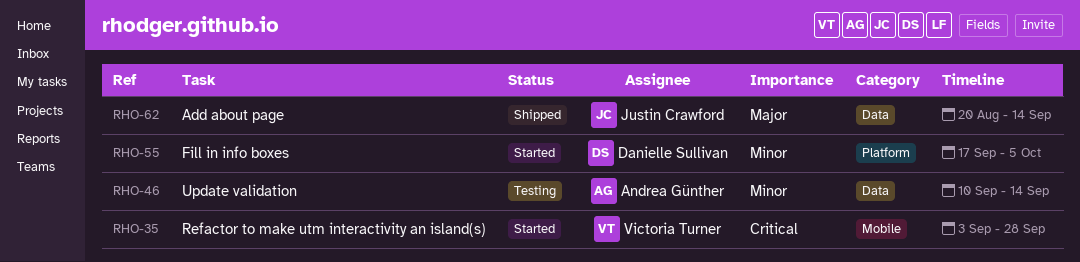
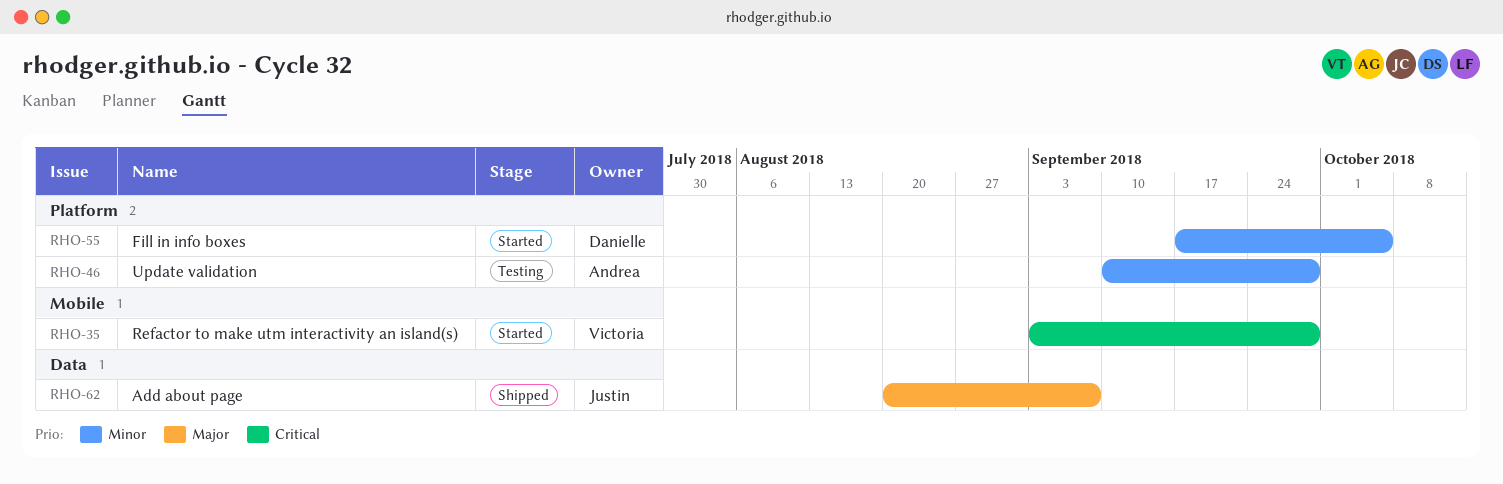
RHO-46, label: Data -> Platform
RHO-46, due: Sep 14 -> Sep 28
RHO-62, due: Sep 14 -> Sep 7

